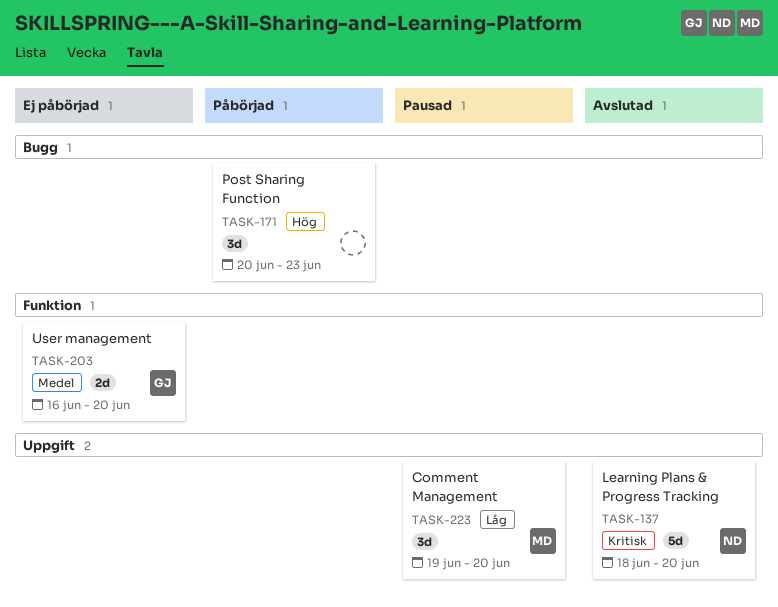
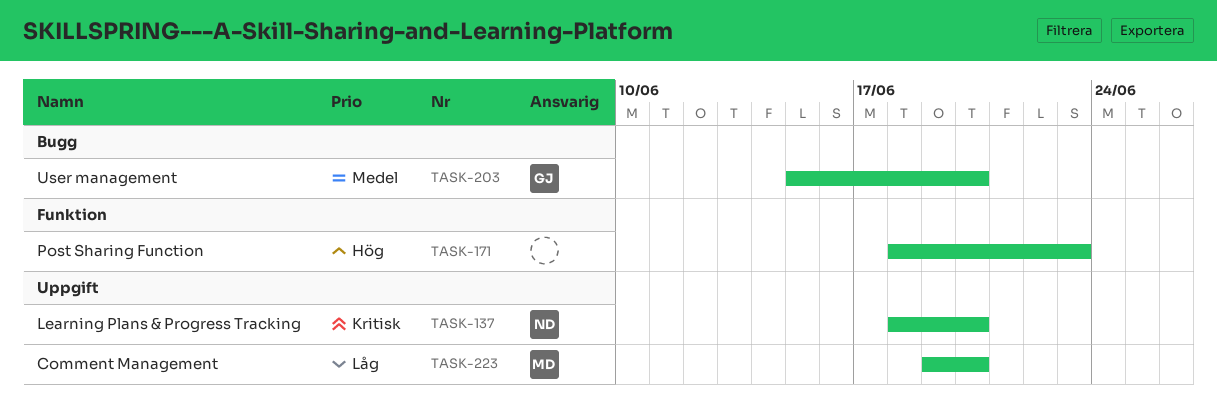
TASK-171, label: Bugg -> Funktion
TASK-171, start: Jun 20 -> Jun 18
TASK-203, label: Funktion -> Bugg
TASK-203, start: Jun 16 -> Jun 15

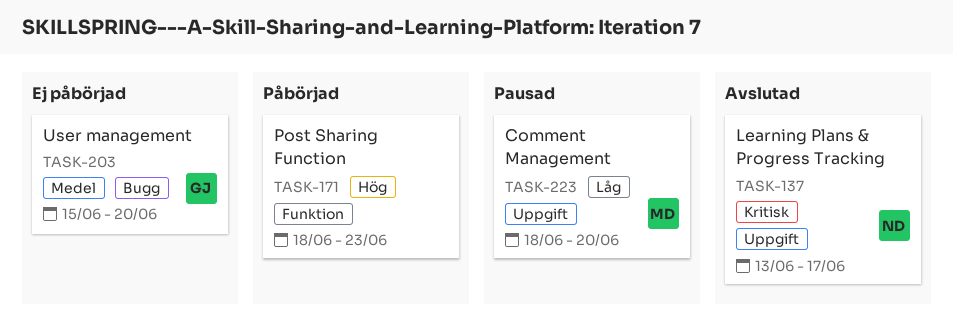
TASK-137, start: Jun 18 -> Jun 13
TASK-137, due: Jun 20 -> Jun 17
TASK-223, start: Jun 19 -> Jun 18

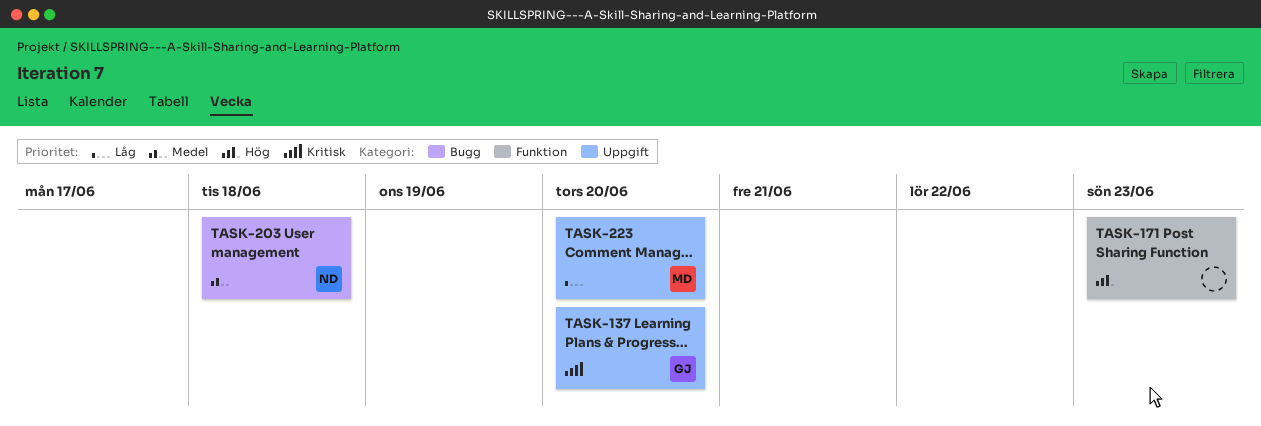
TASK-137, owner: ND -> GJ
TASK-137, due: Jun 17 -> Jun 20
TASK-203, owner: GJ -> ND
TASK-203, due: Jun 20 -> Jun 18

